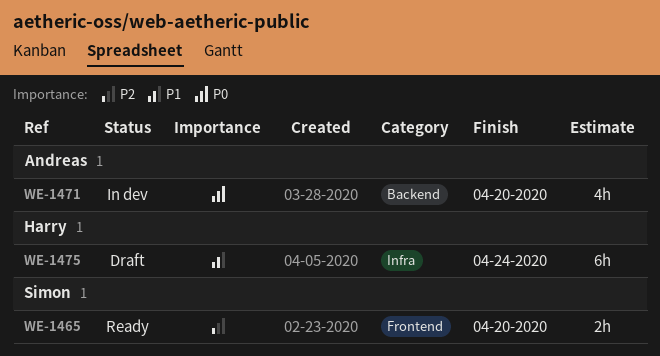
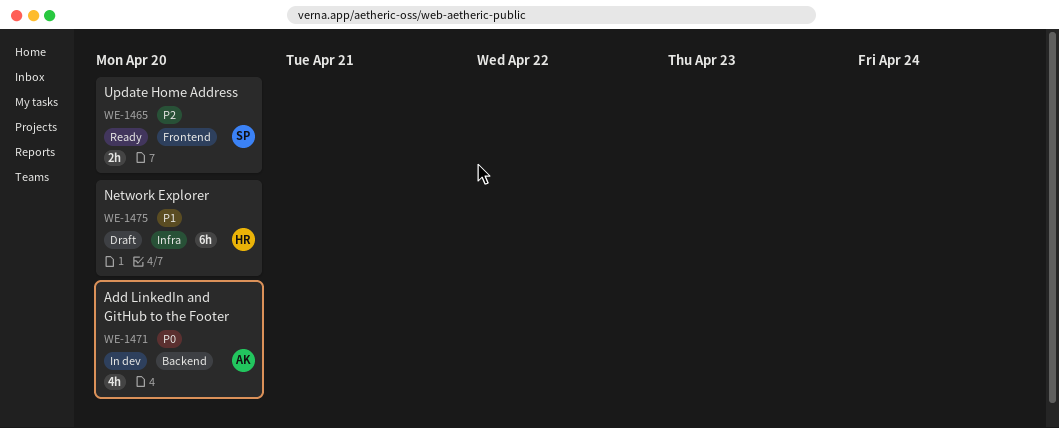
WE-1475, due: Apr 24 -> Apr 20

